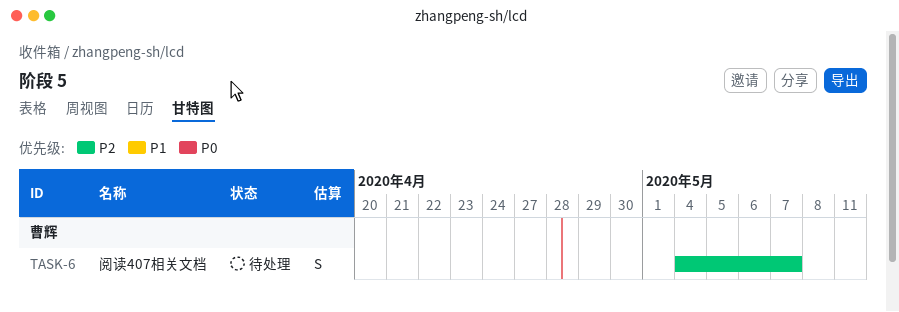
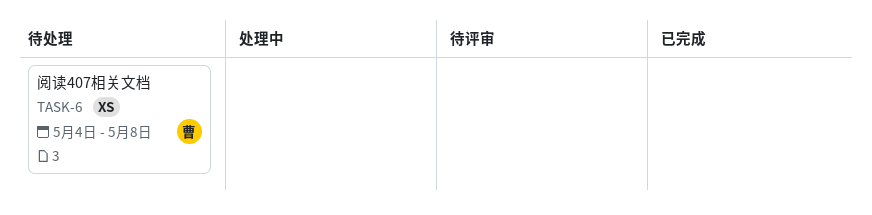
TASK-6, estimate: S -> XS
TASK-6, due: May 7 -> May 8

